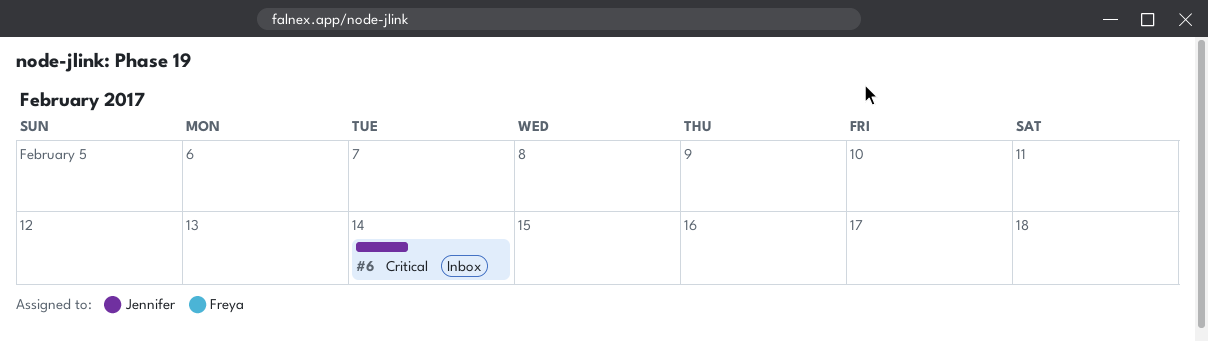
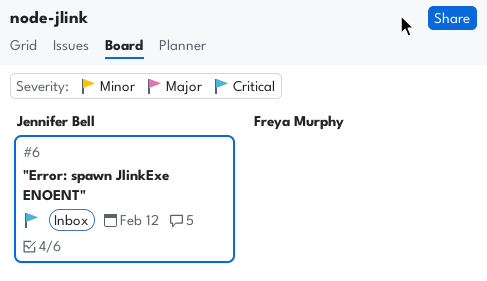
#6, due: Feb 14 -> Feb 12

